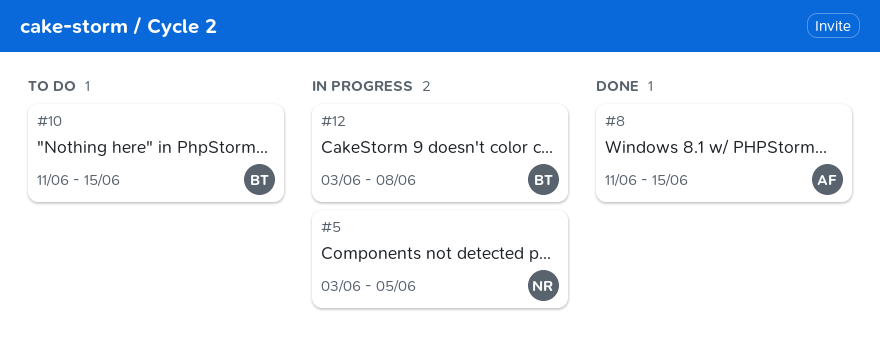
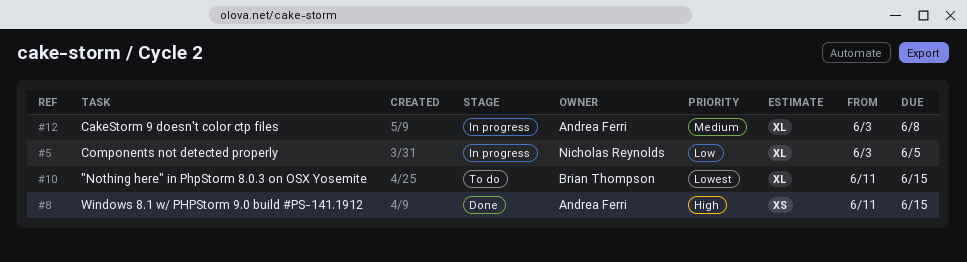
#12, owner: Brian Thompson -> Andrea Ferri

